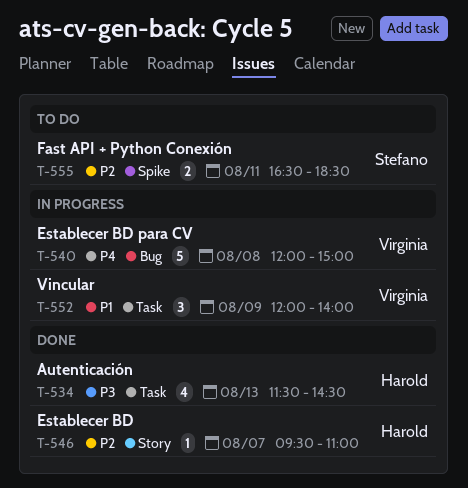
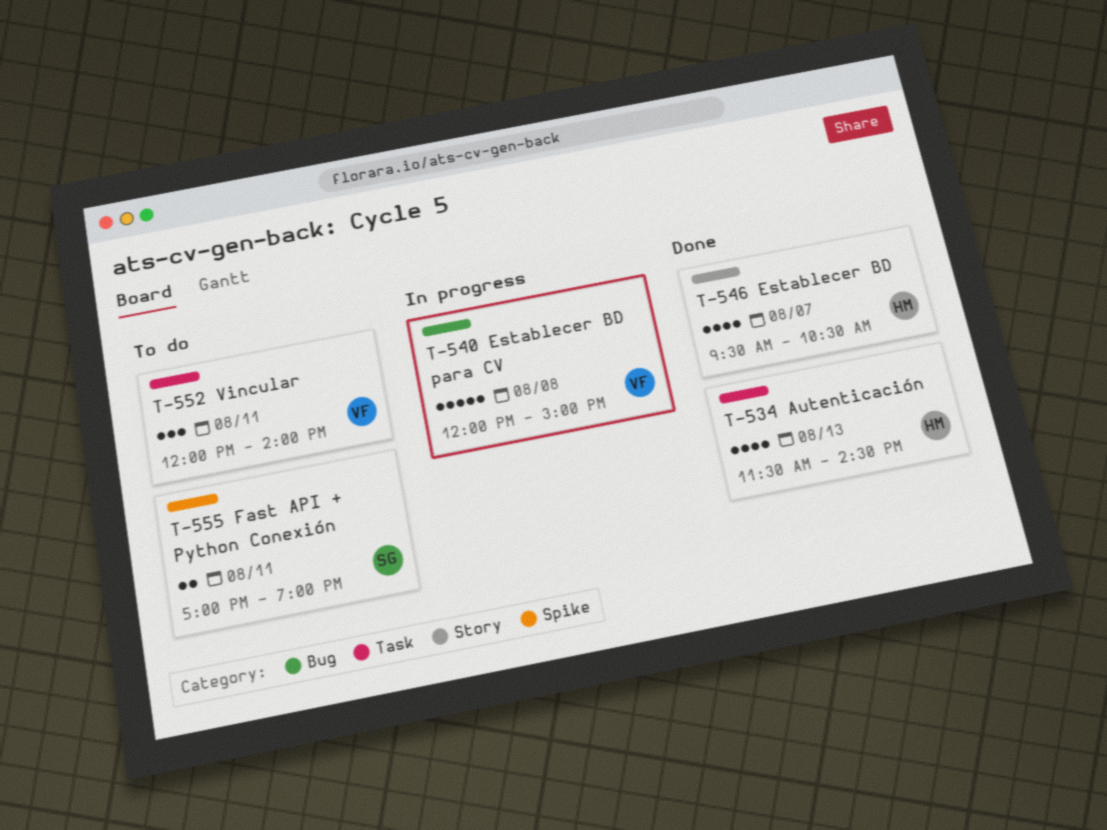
T-546, estimate: 1 -> 4
T-546, ends: 11:00 -> 10:30
T-552, status: In progress -> To do
T-552, day: Aug 9 -> Aug 11
T-555, begins: 16:30 -> 17:00
T-555, ends: 18:30 -> 19:00

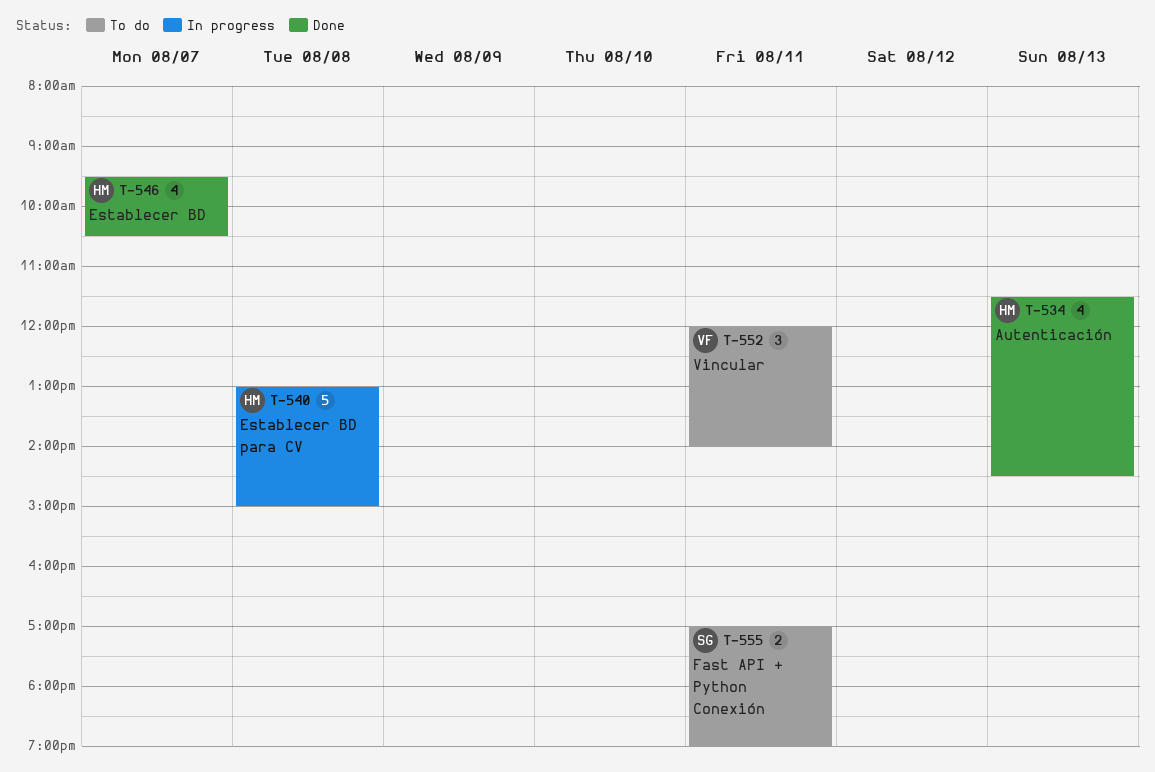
T-540, owner: VF -> HM
T-540, begins: 12:00 -> 13:00

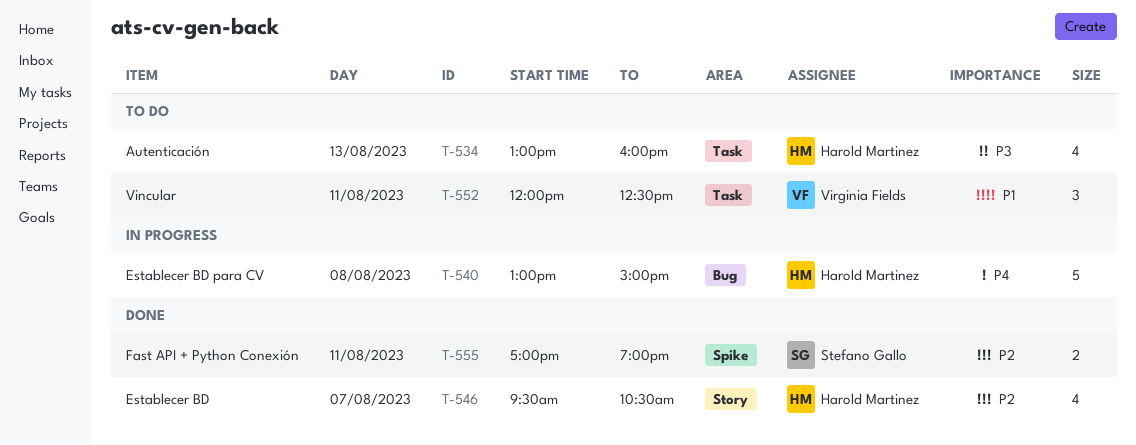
T-534, status: Done -> To do
T-534, begins: 11:30 -> 13:00
T-534, ends: 14:30 -> 16:00
T-552, ends: 14:00 -> 12:30
T-555, status: To do -> Done

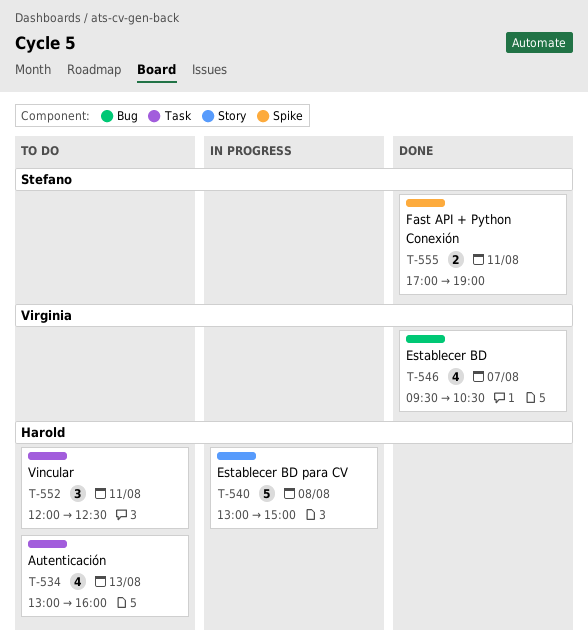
T-540, label: Bug -> Story
T-546, owner: Harold Martinez -> Virginia Fields
T-546, label: Story -> Bug
T-552, owner: Virginia Fields -> Harold Martinez

